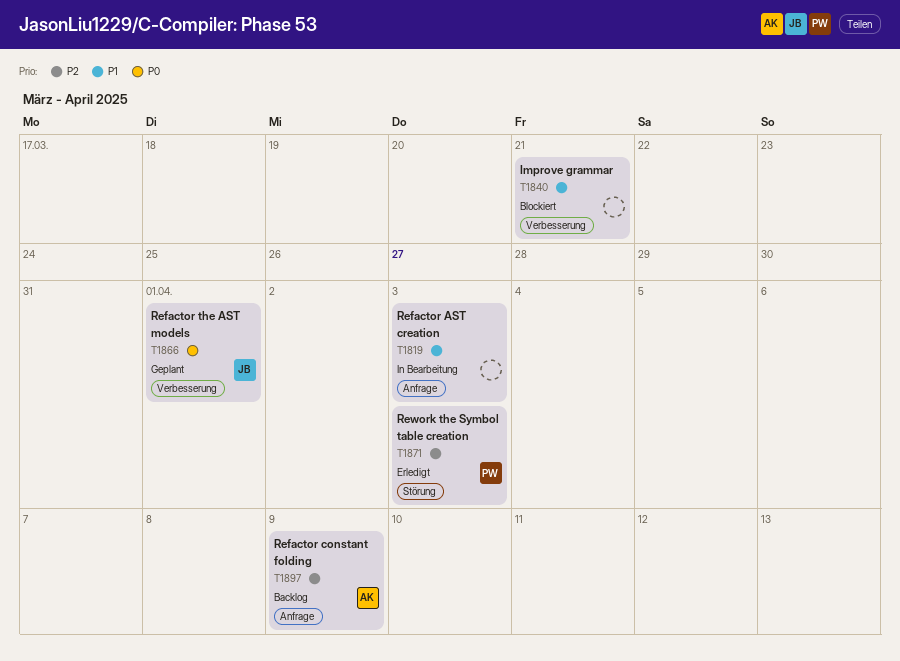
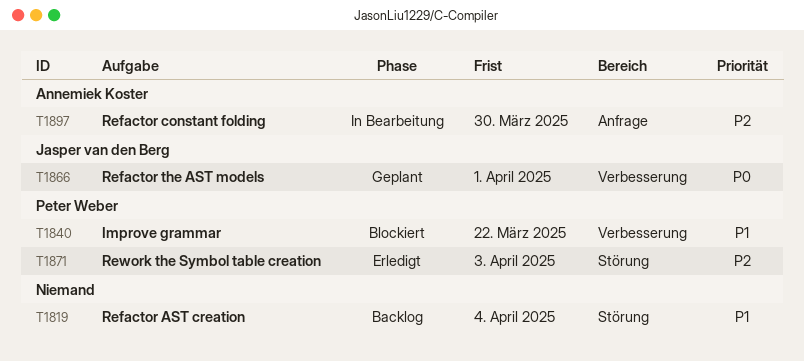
T1819, status: In Bearbeitung -> Backlog
T1819, label: Anfrage -> Störung
T1819, due: Apr 3 -> Apr 4
T1840, owner: none -> Peter Weber
T1840, due: Mar 21 -> Mar 22
T1897, status: Backlog -> In Bearbeitung
T1897, due: Apr 9 -> Mar 30

